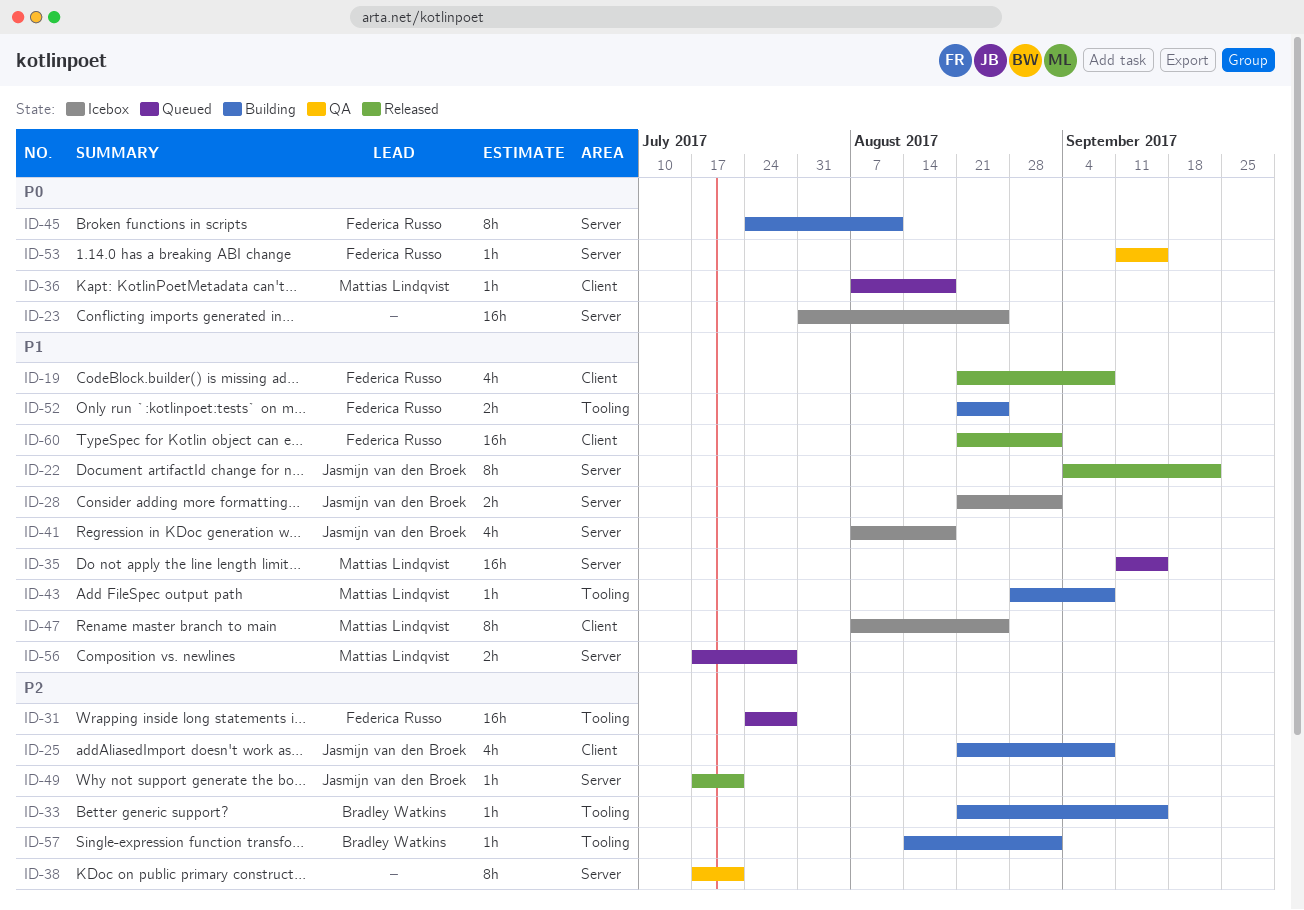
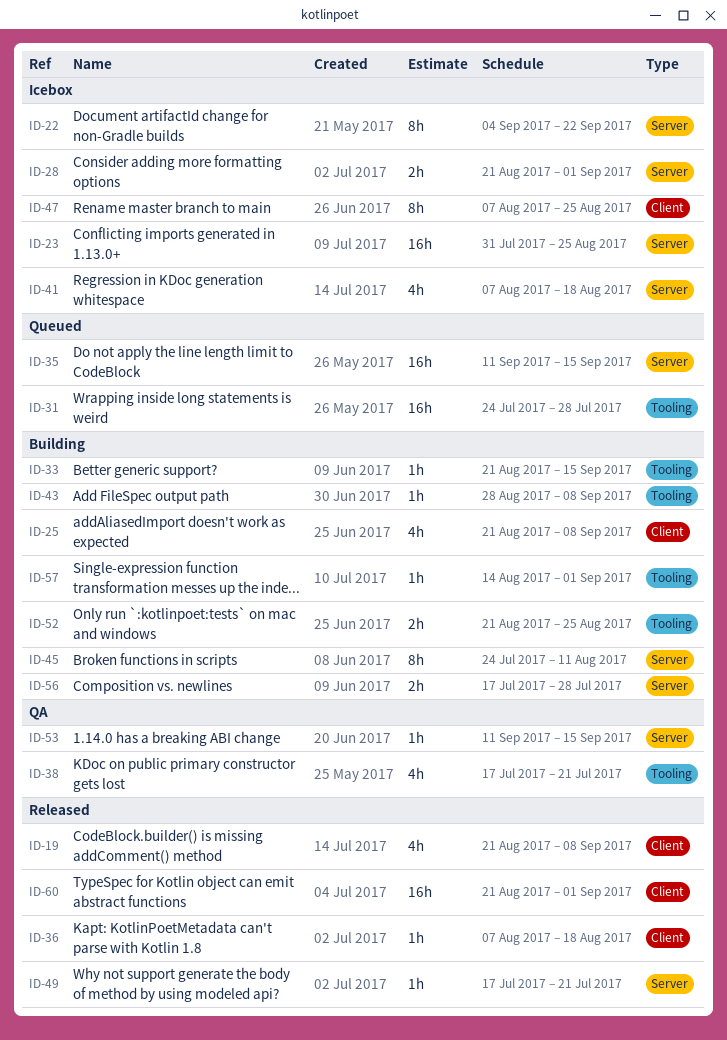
ID-22, status: Released -> Icebox
ID-36, status: Queued -> Released
ID-38, label: Server -> Tooling
ID-38, estimate: 8h -> 4h
ID-56, status: Queued -> Building

